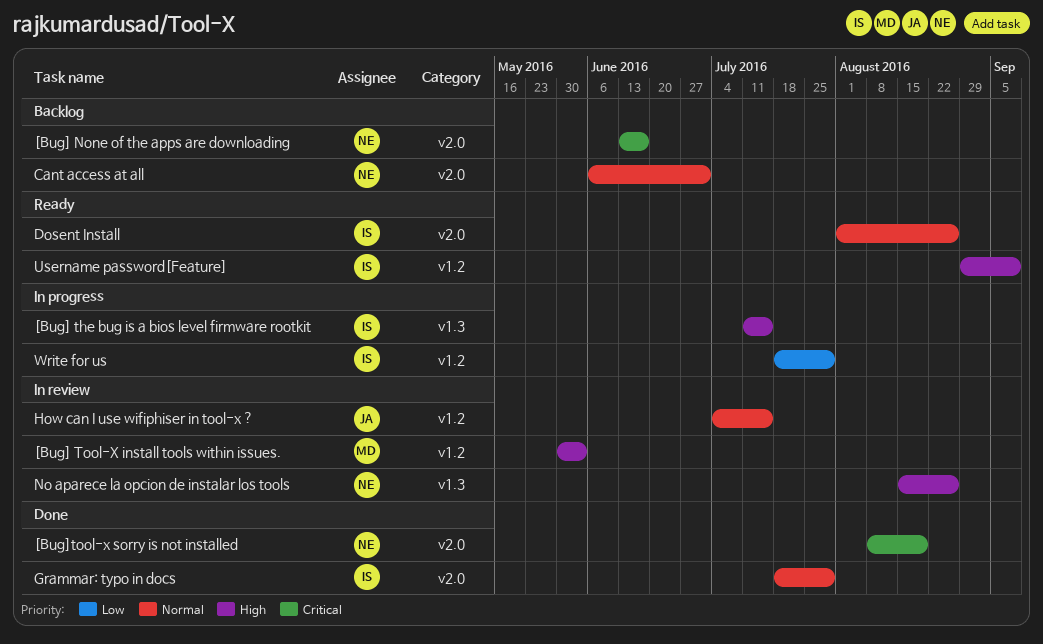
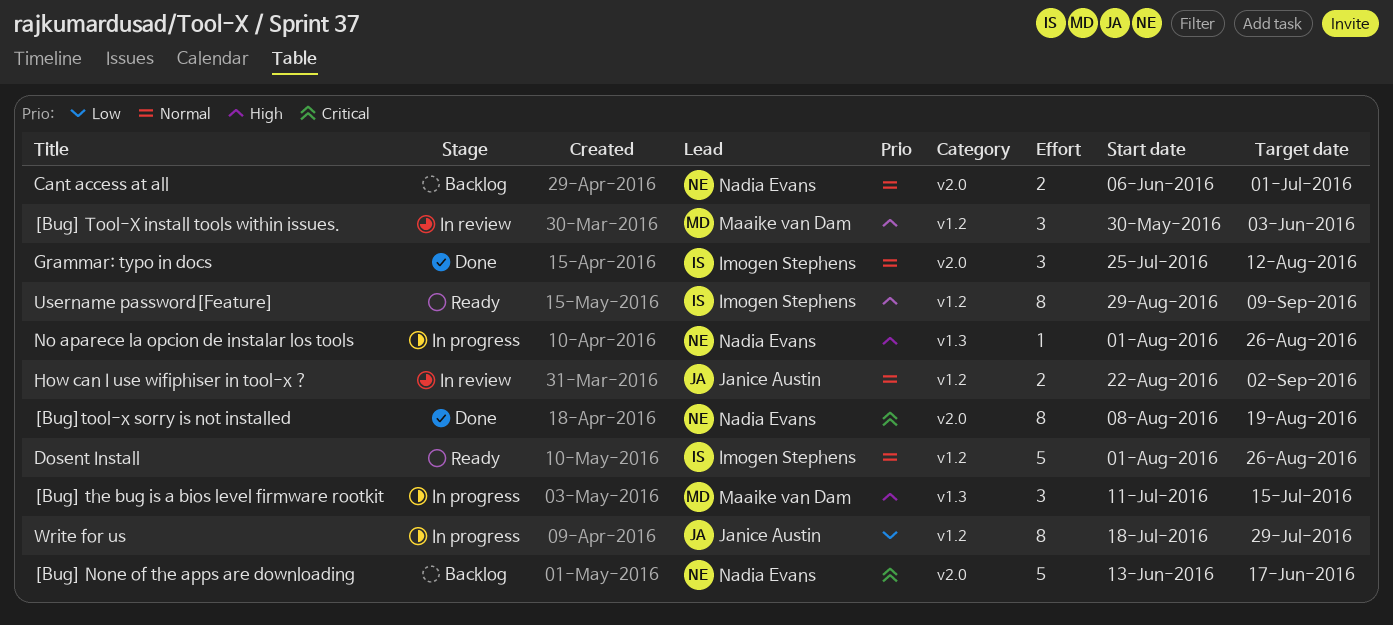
[Bug] the bug is a bios level firmware rootkit, owner: Imogen Stephens -> Maaike van Dam
Dosent Install, label: v2.0 -> v1.2
Grammar: typo in docs, start: Jul 18 -> Jul 25
Grammar: typo in docs, due: Jul 29 -> Aug 12
How can I use wifiphiser in tool-x ?, start: Jul 4 -> Aug 22
How can I use wifiphiser in tool-x ?, due: Jul 15 -> Sep 2
No aparece la opcion de instalar los tools, status: In review -> In progress
No aparece la opcion de instalar los tools, start: Aug 15 -> Aug 1
Write for us, owner: Imogen Stephens -> Janice Austin

